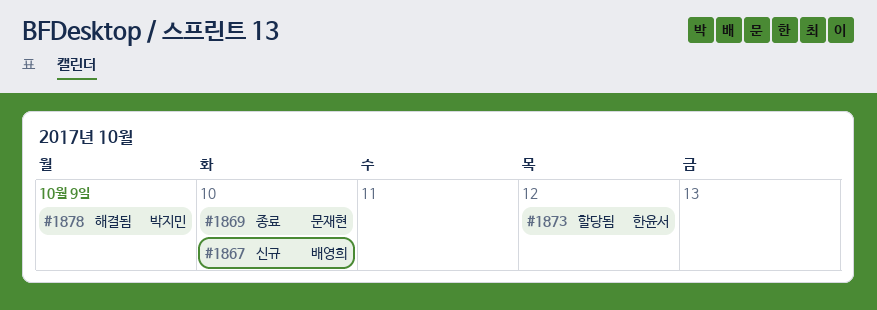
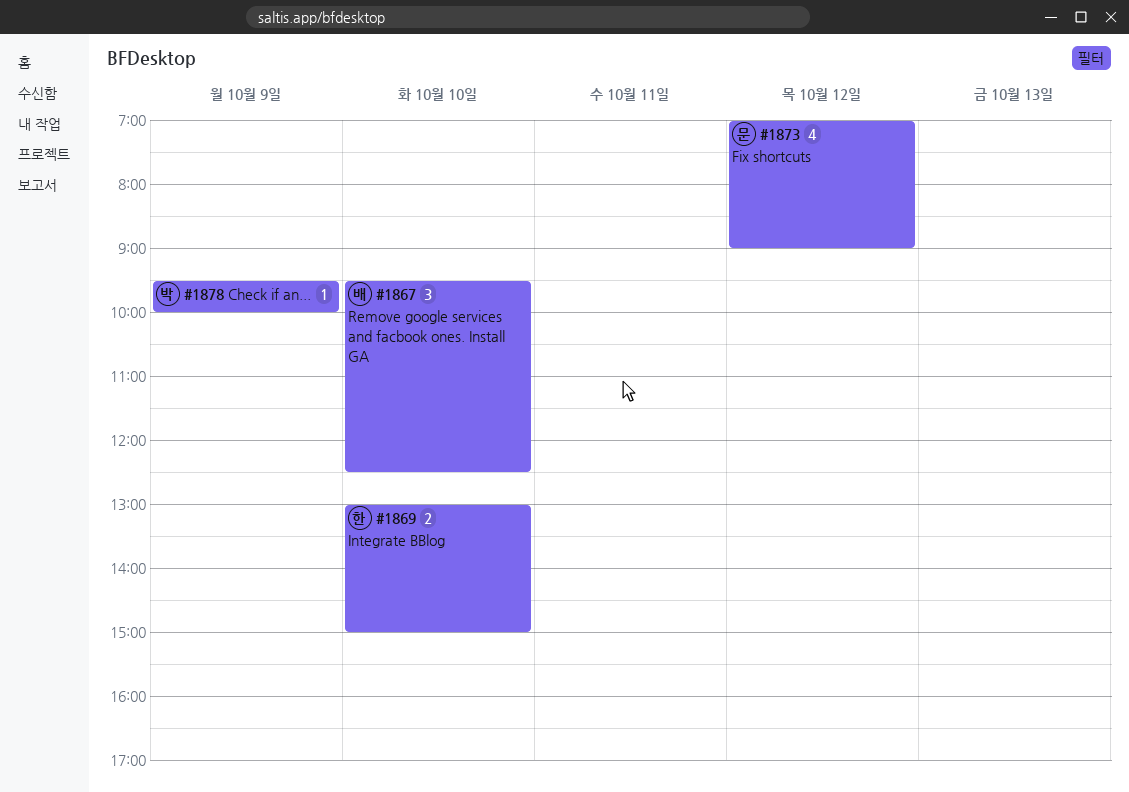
#1869, owner: 문재현 -> 한윤서
#1873, owner: 한윤서 -> 문재현

